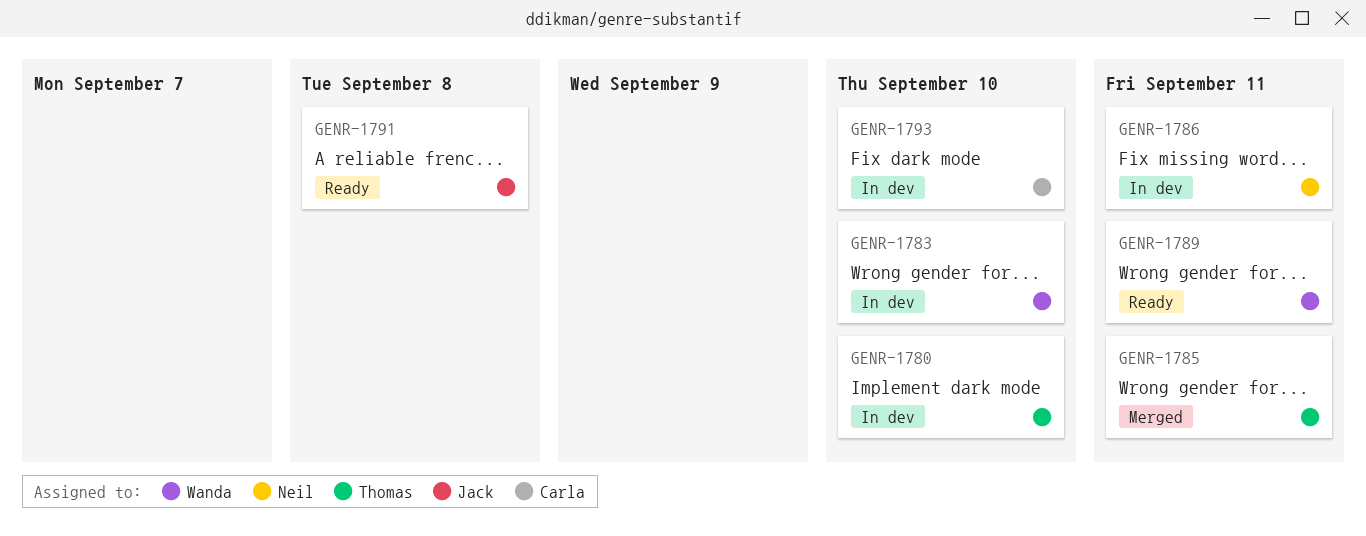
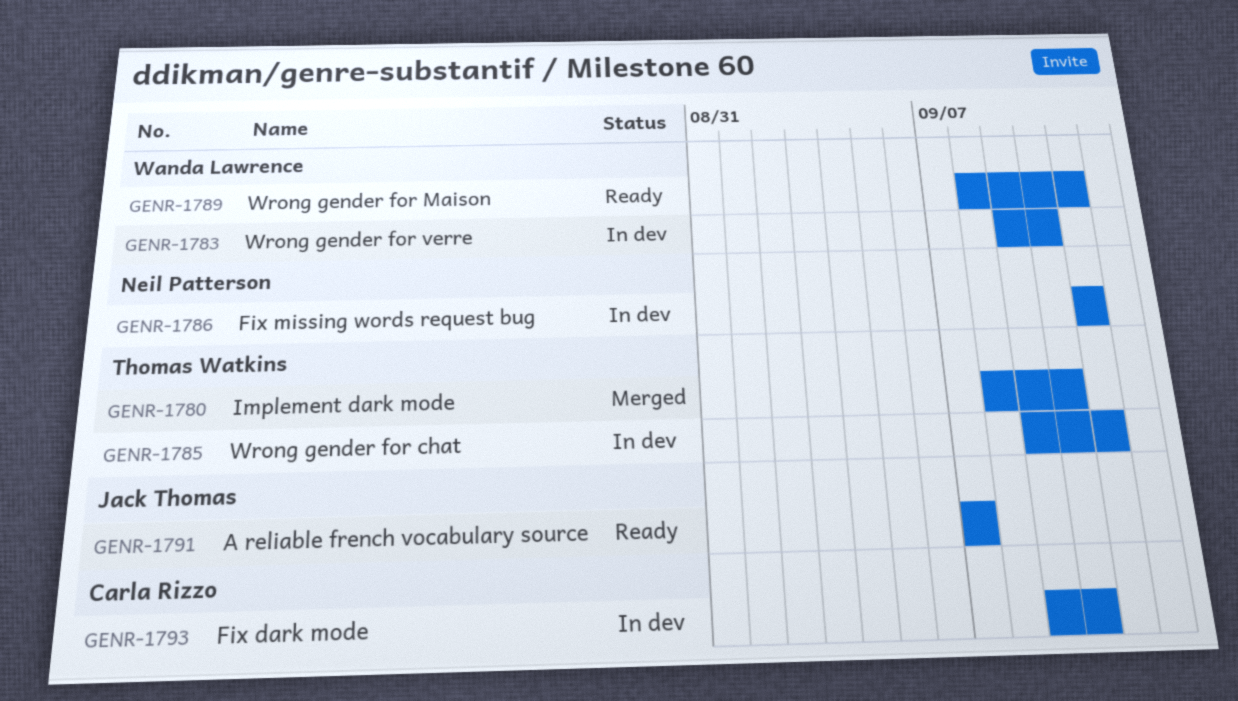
GENR-1780, status: In dev -> Merged
GENR-1785, status: Merged -> In dev
GENR-1791, due: Sep 8 -> Sep 7

